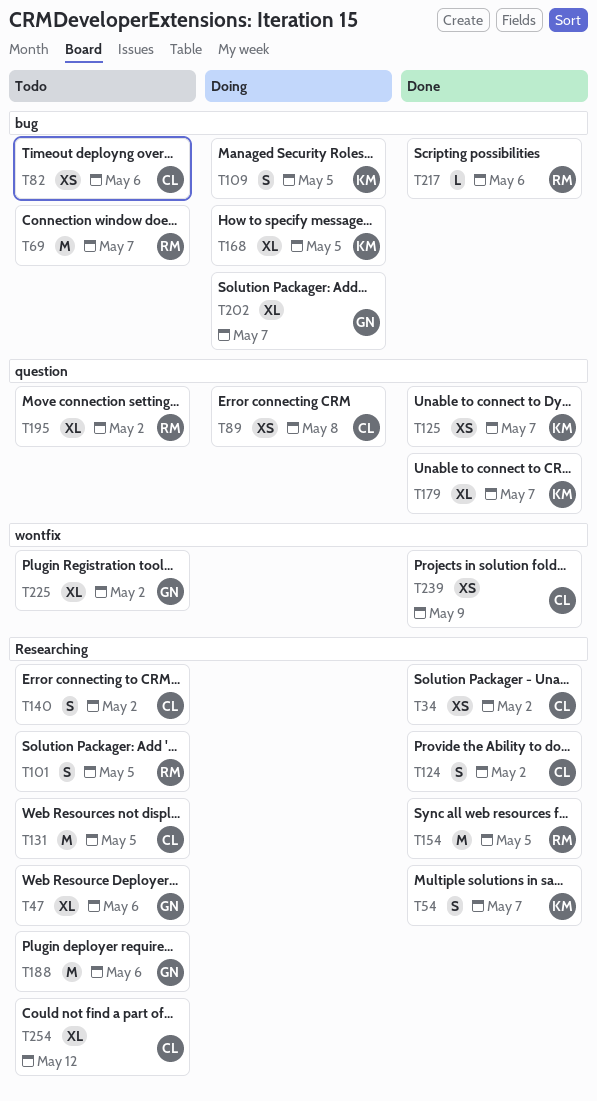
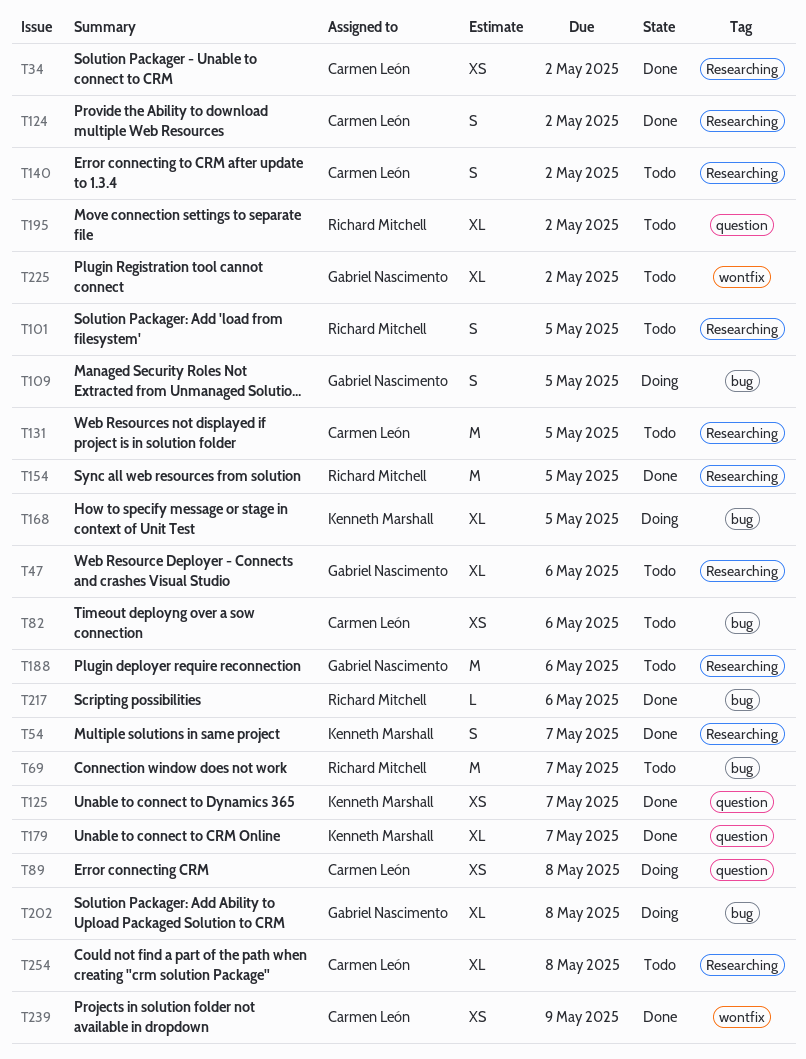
T109, owner: Kenneth Marshall -> Gabriel Nascimento
T202, due: May 7 -> May 8
T254, due: May 12 -> May 8

